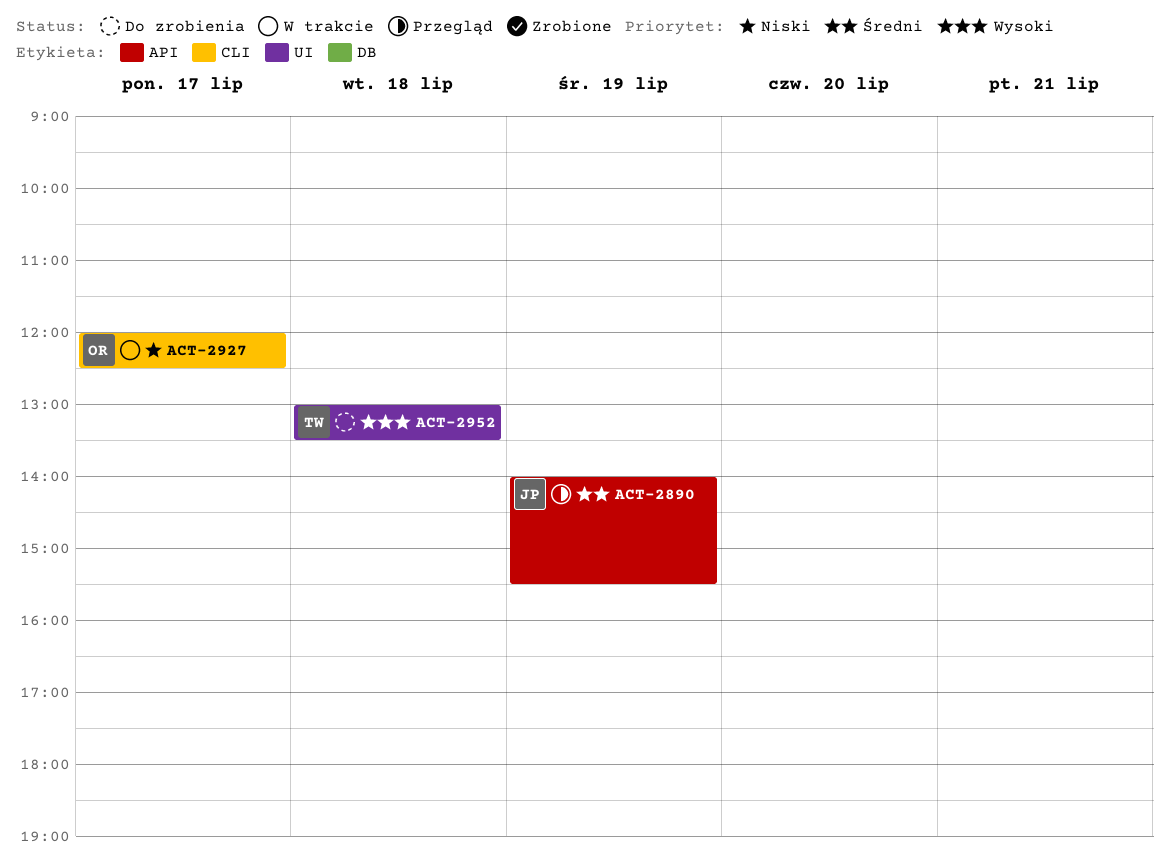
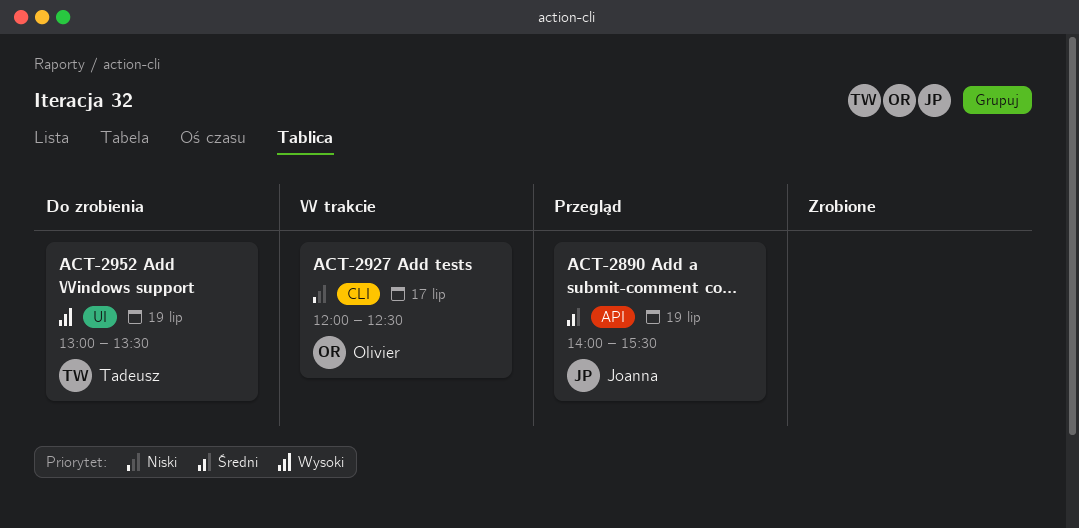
ACT-2952, day: Jul 18 -> Jul 19

